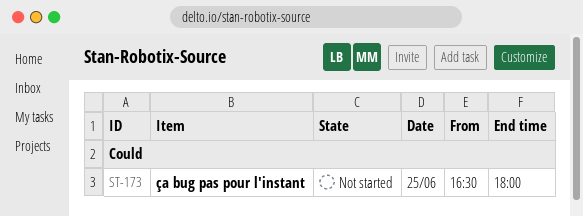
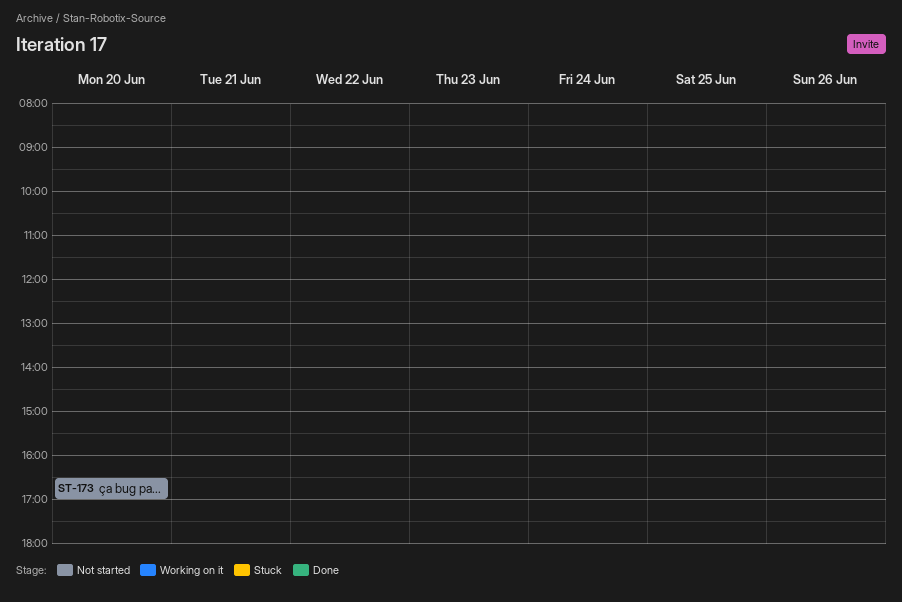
ST-173, day: Jun 25 -> Jun 20
ST-173, ends: 18:00 -> 17:00

